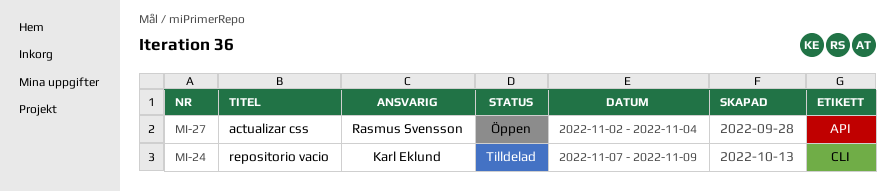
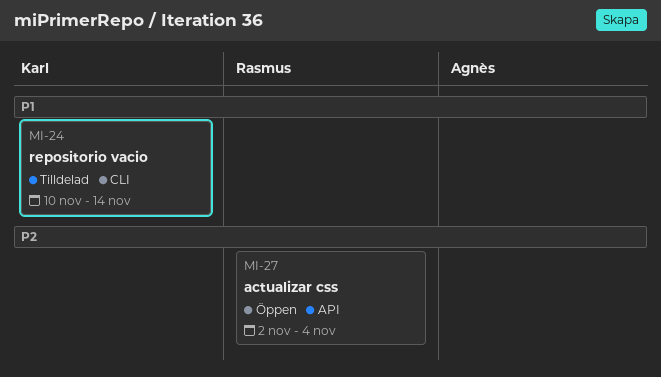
MI-24, start: Nov 7 -> Nov 10
MI-24, due: Nov 9 -> Nov 14

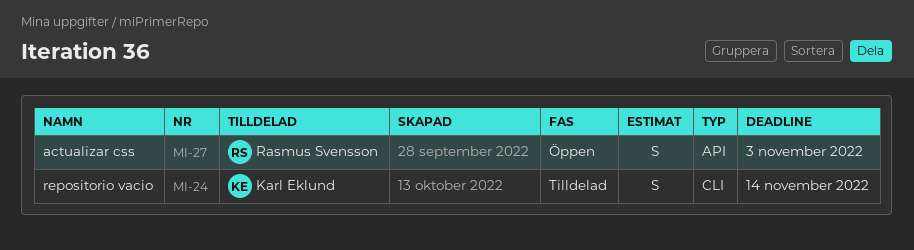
MI-27, due: Nov 4 -> Nov 3

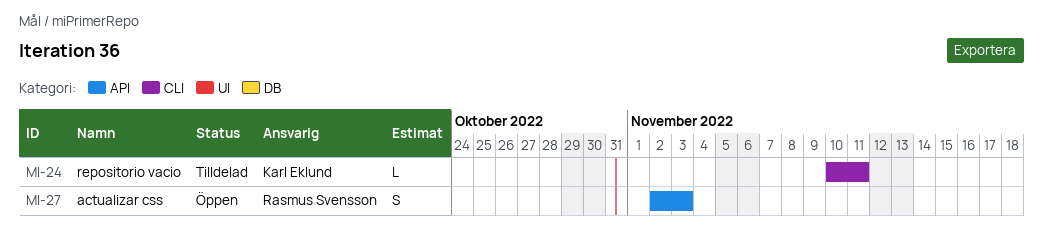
MI-24, estimate: S -> L
MI-24, due: Nov 14 -> Nov 11

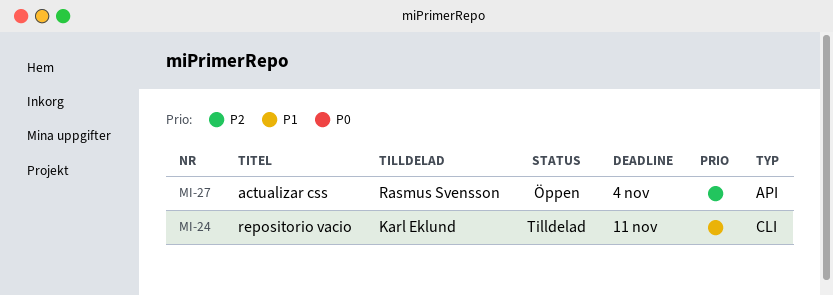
MI-27, due: Nov 3 -> Nov 4

